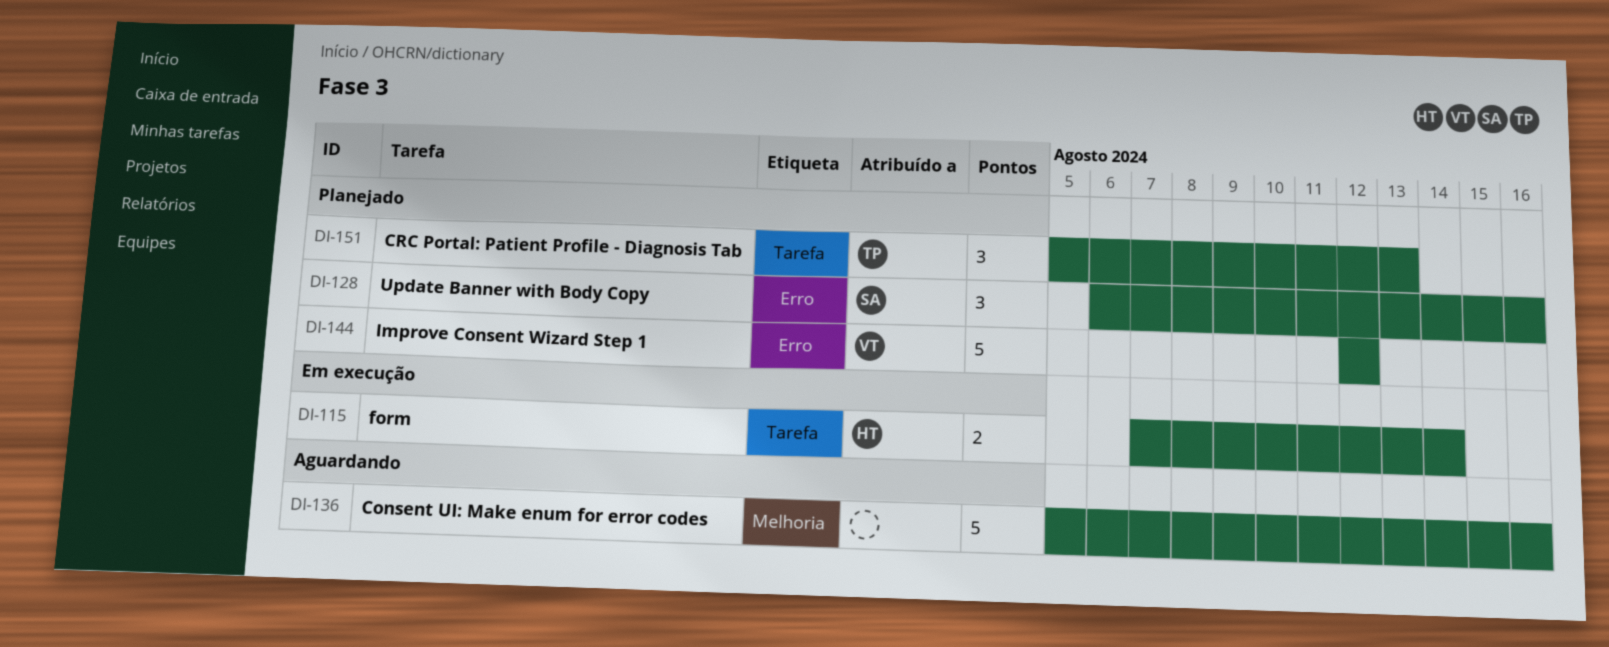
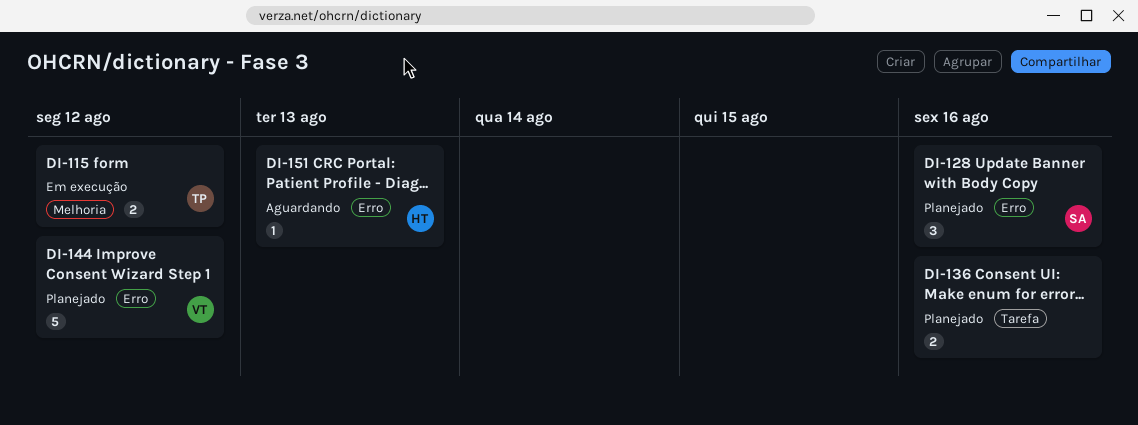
DI-115, owner: HT -> TP
DI-115, label: Tarefa -> Melhoria
DI-115, due: Aug 14 -> Aug 12
DI-136, status: Aguardando -> Planejado
DI-136, label: Melhoria -> Tarefa
DI-136, estimate: 5 -> 2
DI-151, status: Planejado -> Aguardando
DI-151, owner: TP -> HT
DI-151, label: Tarefa -> Erro
DI-151, estimate: 3 -> 1

